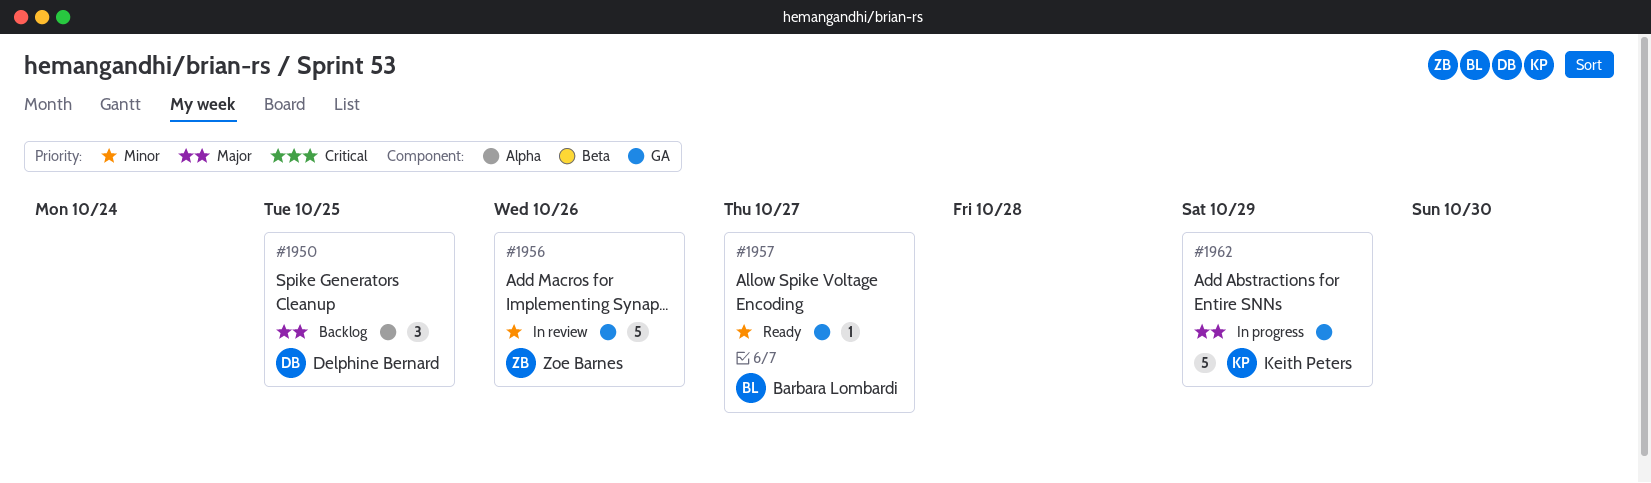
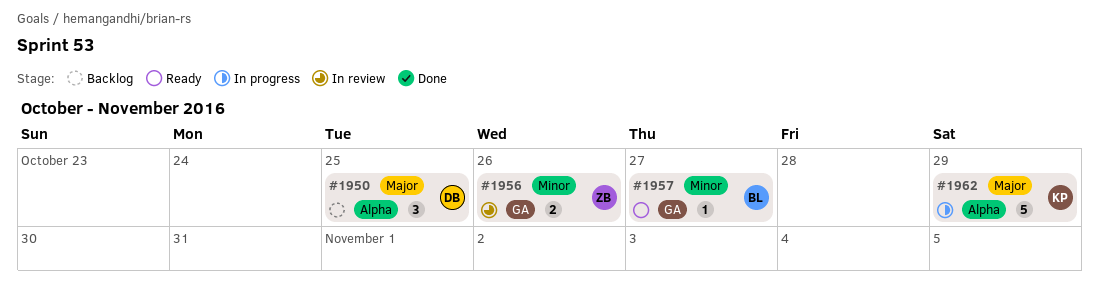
#1956, estimate: 5 -> 2
#1962, label: GA -> Alpha

